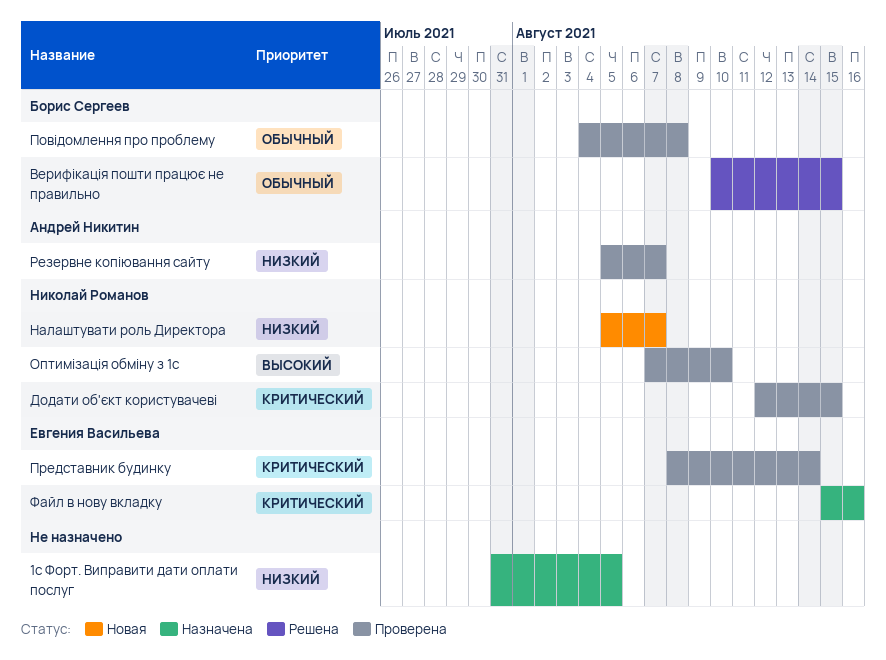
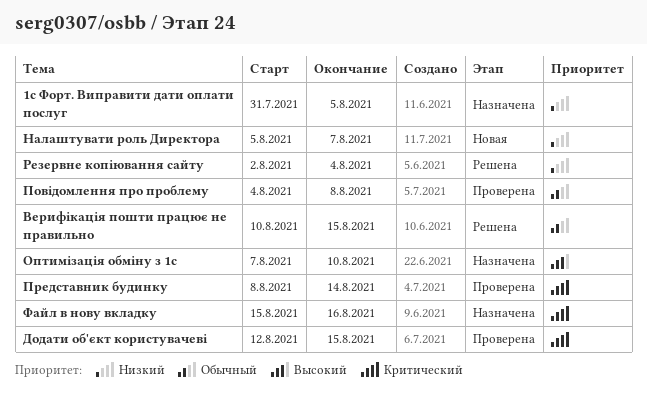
Оптимізація обміну з 1с, status: Проверена -> Назначена
Резервне копіювання сайту, status: Проверена -> Решена
Резервне копіювання сайту, start: Aug 5 -> Aug 2
Резервне копіювання сайту, due: Aug 7 -> Aug 4

